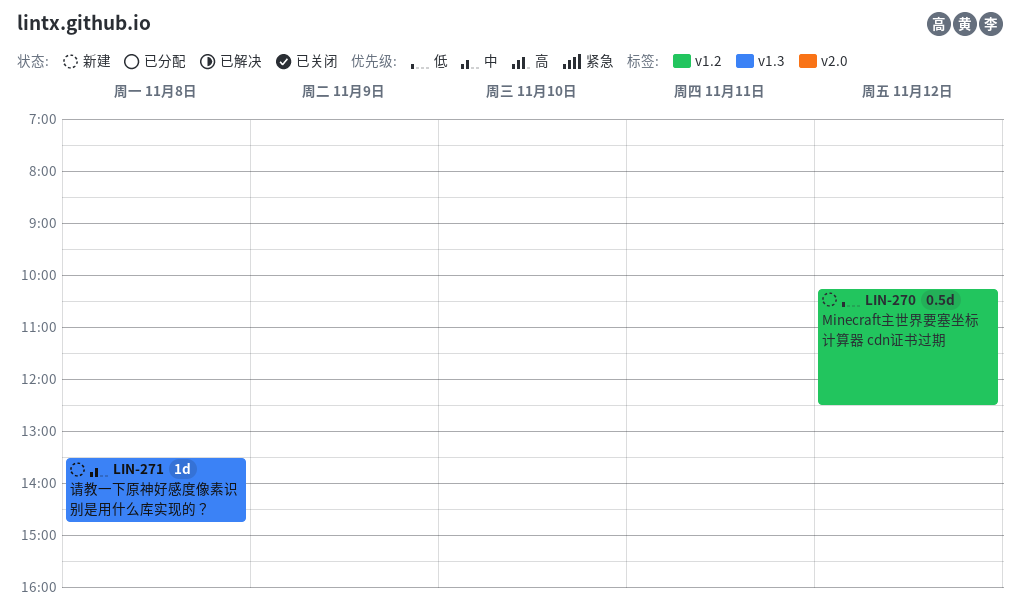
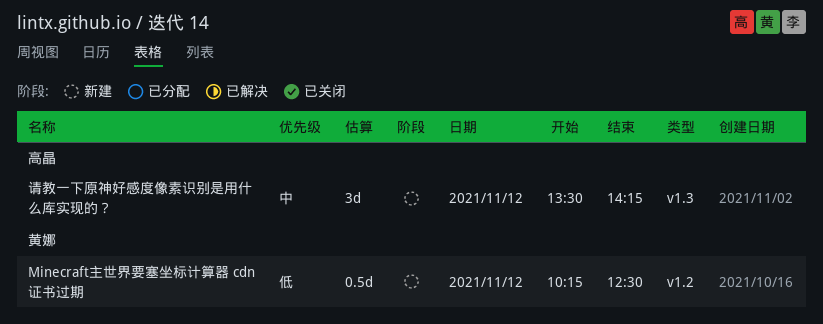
请教一下原神好感度像素识别是用什么库实现的？, estimate: 1d -> 3d
请教一下原神好感度像素识别是用什么库实现的？, day: Nov 8 -> Nov 12
请教一下原神好感度像素识别是用什么库实现的？, ends: 14:45 -> 14:15

